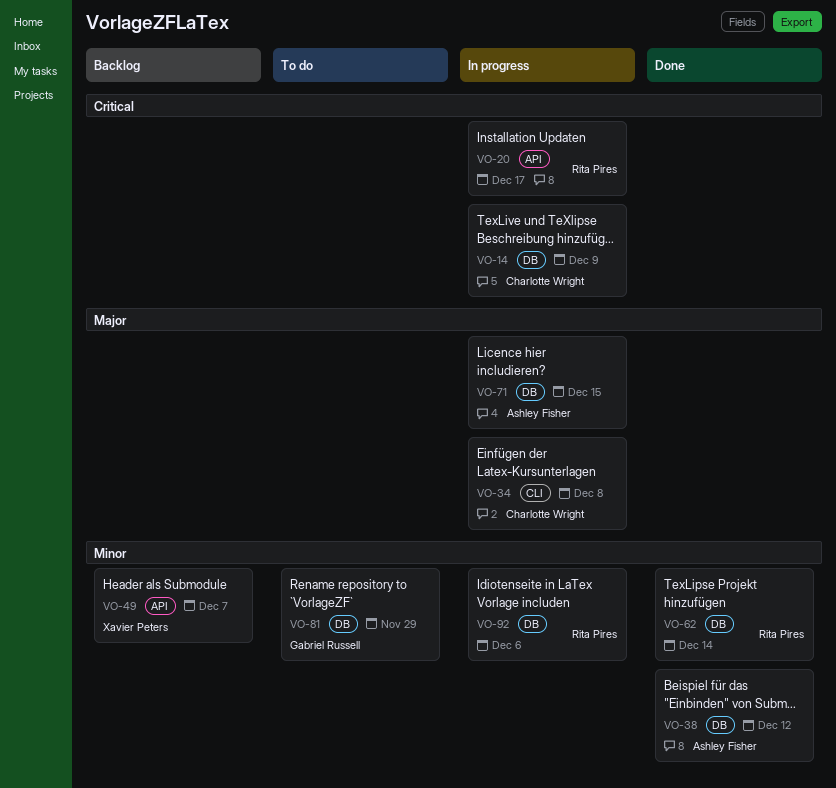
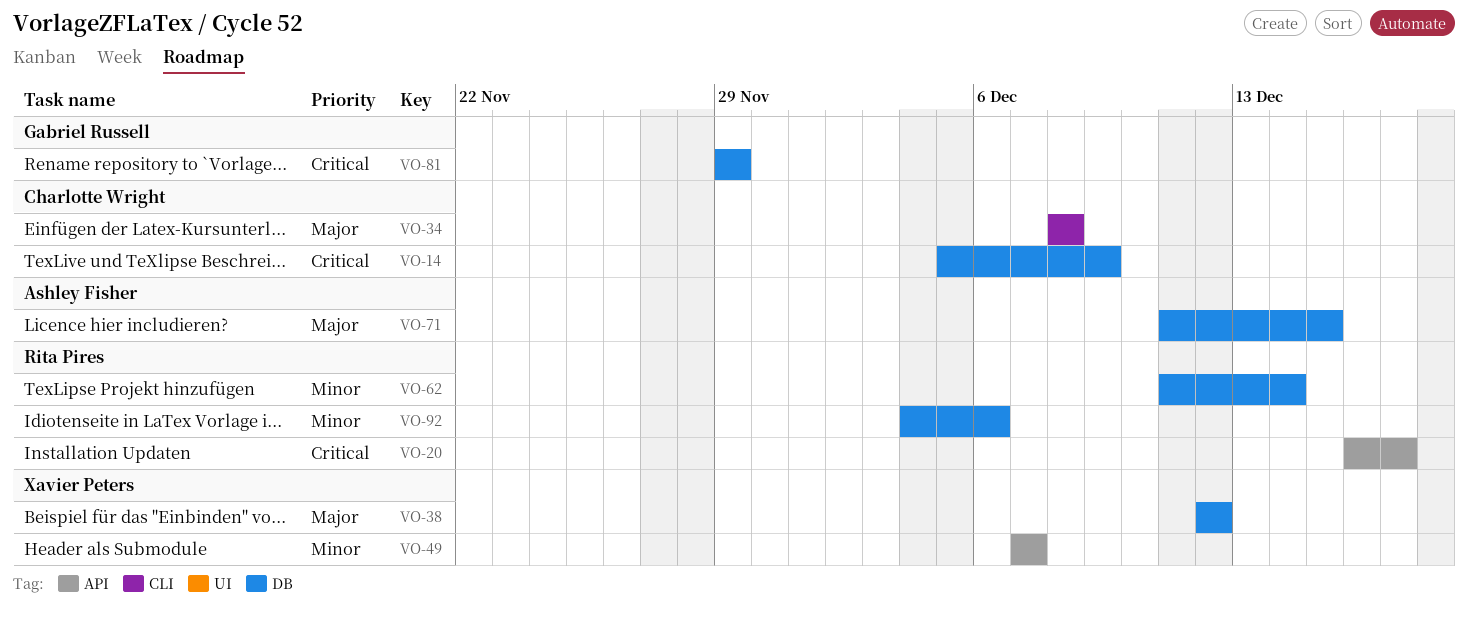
VO-38, owner: Ashley Fisher -> Xavier Peters
VO-38, priority: Minor -> Major
VO-81, priority: Minor -> Critical

